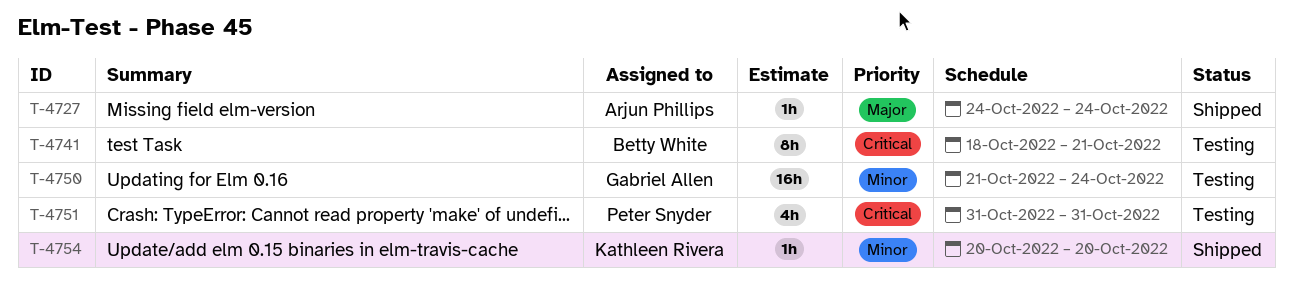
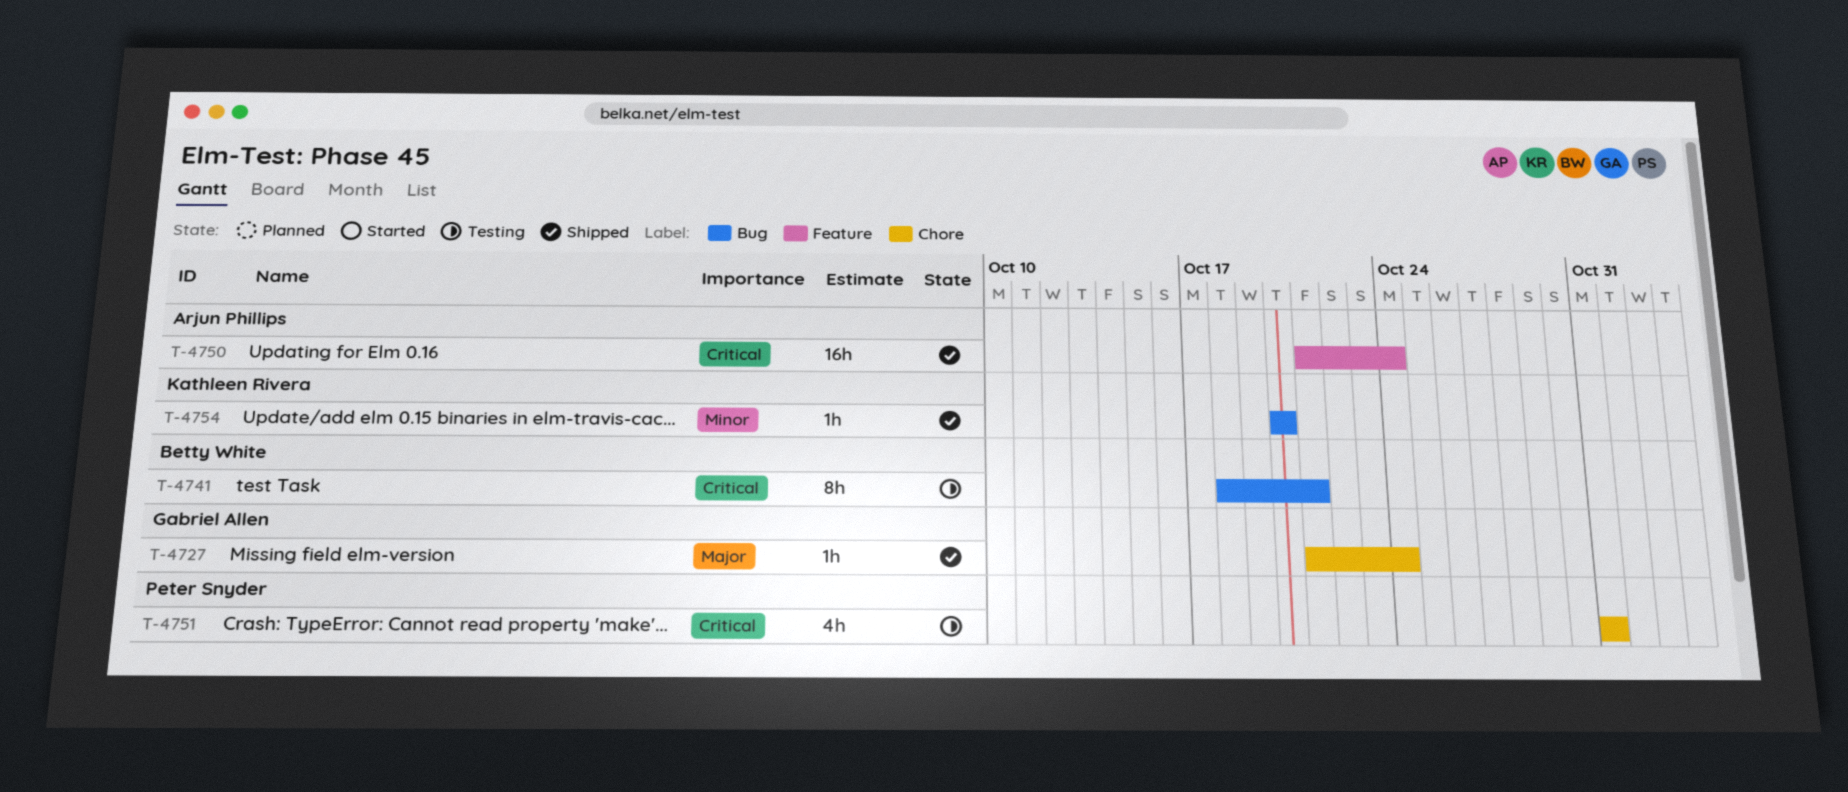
T-4727, owner: Arjun Phillips -> Gabriel Allen
T-4727, start: Oct 24 -> Oct 21
T-4750, status: Testing -> Shipped
T-4750, owner: Gabriel Allen -> Arjun Phillips
T-4750, priority: Minor -> Critical

